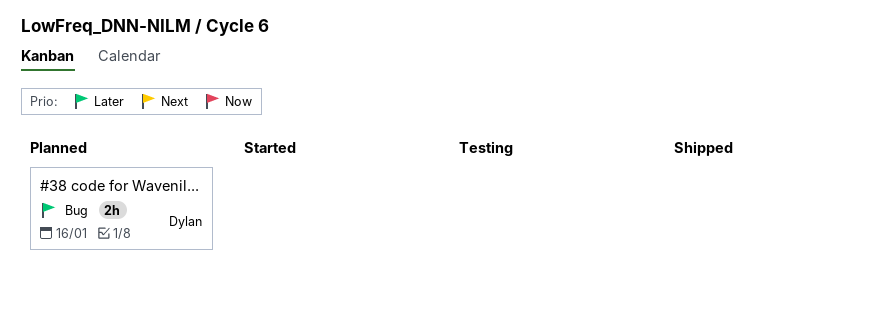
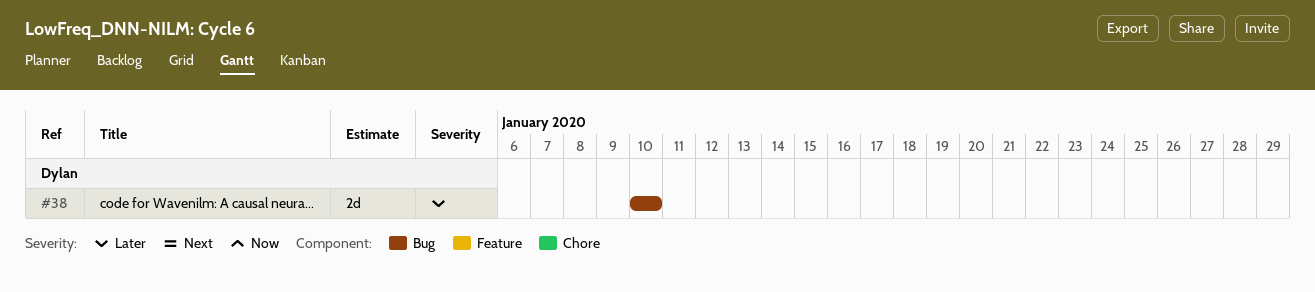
#38, estimate: 2h -> 2d
#38, due: Jan 16 -> Jan 10

